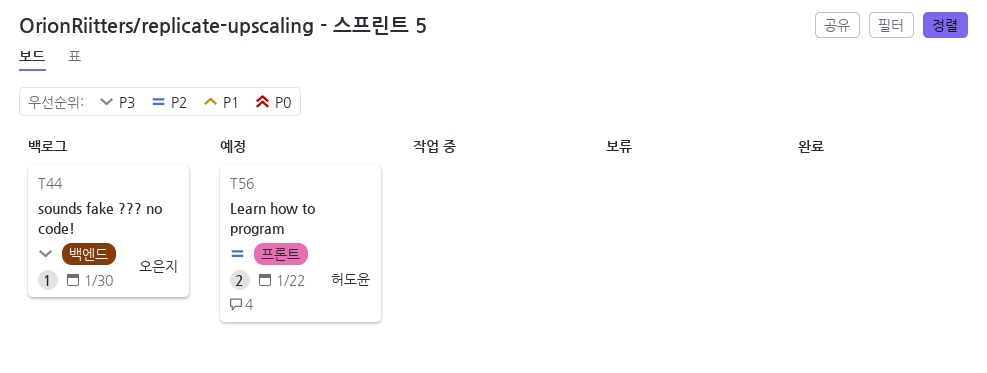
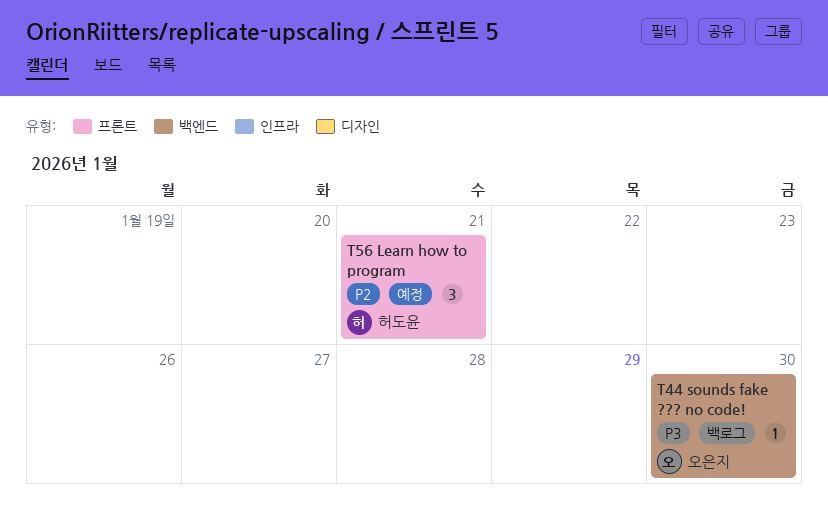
T56, estimate: 2 -> 3
T56, due: Jan 22 -> Jan 21

